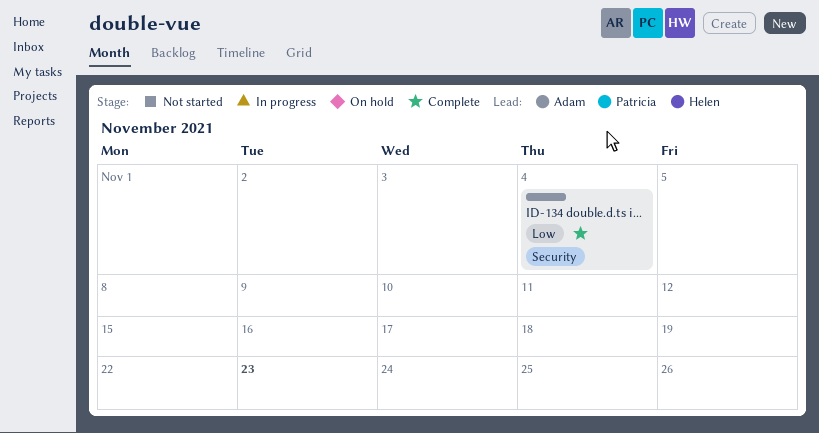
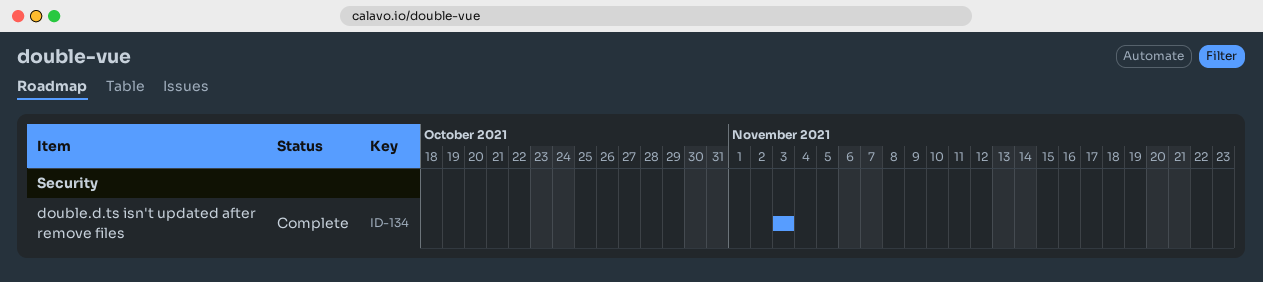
ID-134, due: Nov 4 -> Nov 3

